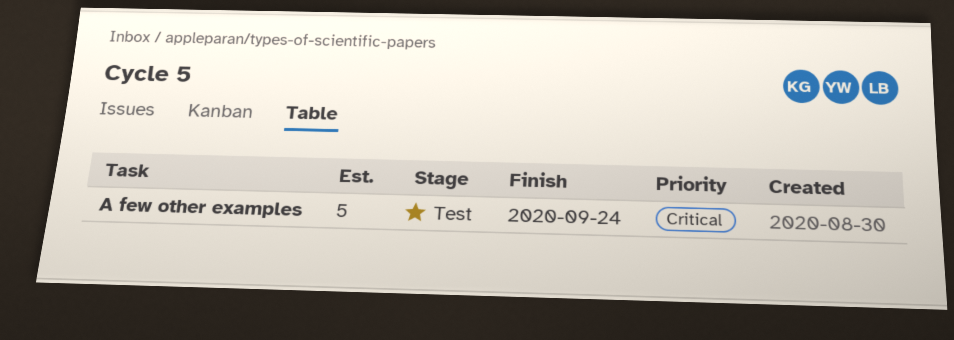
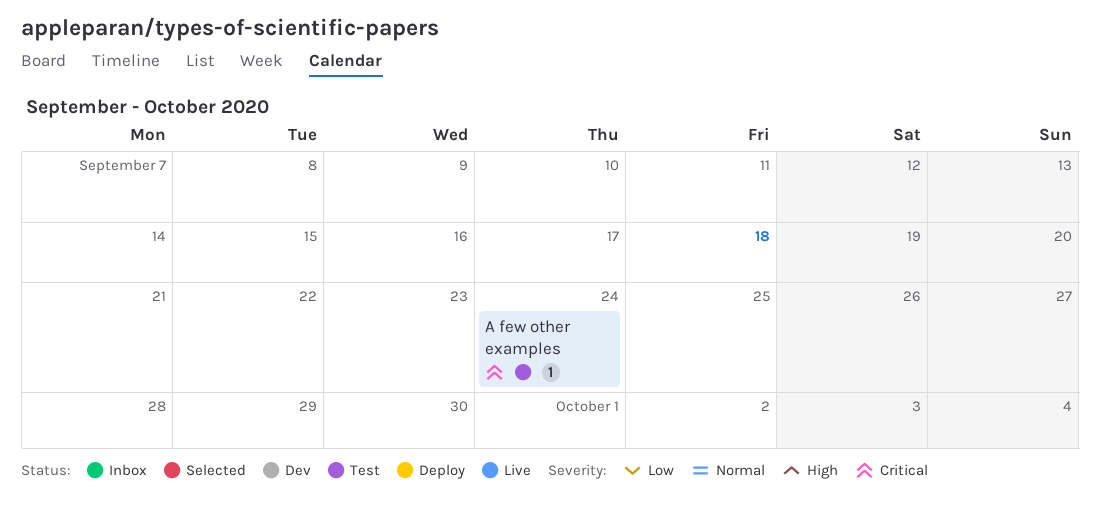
A few other examples, estimate: 5 -> 1

